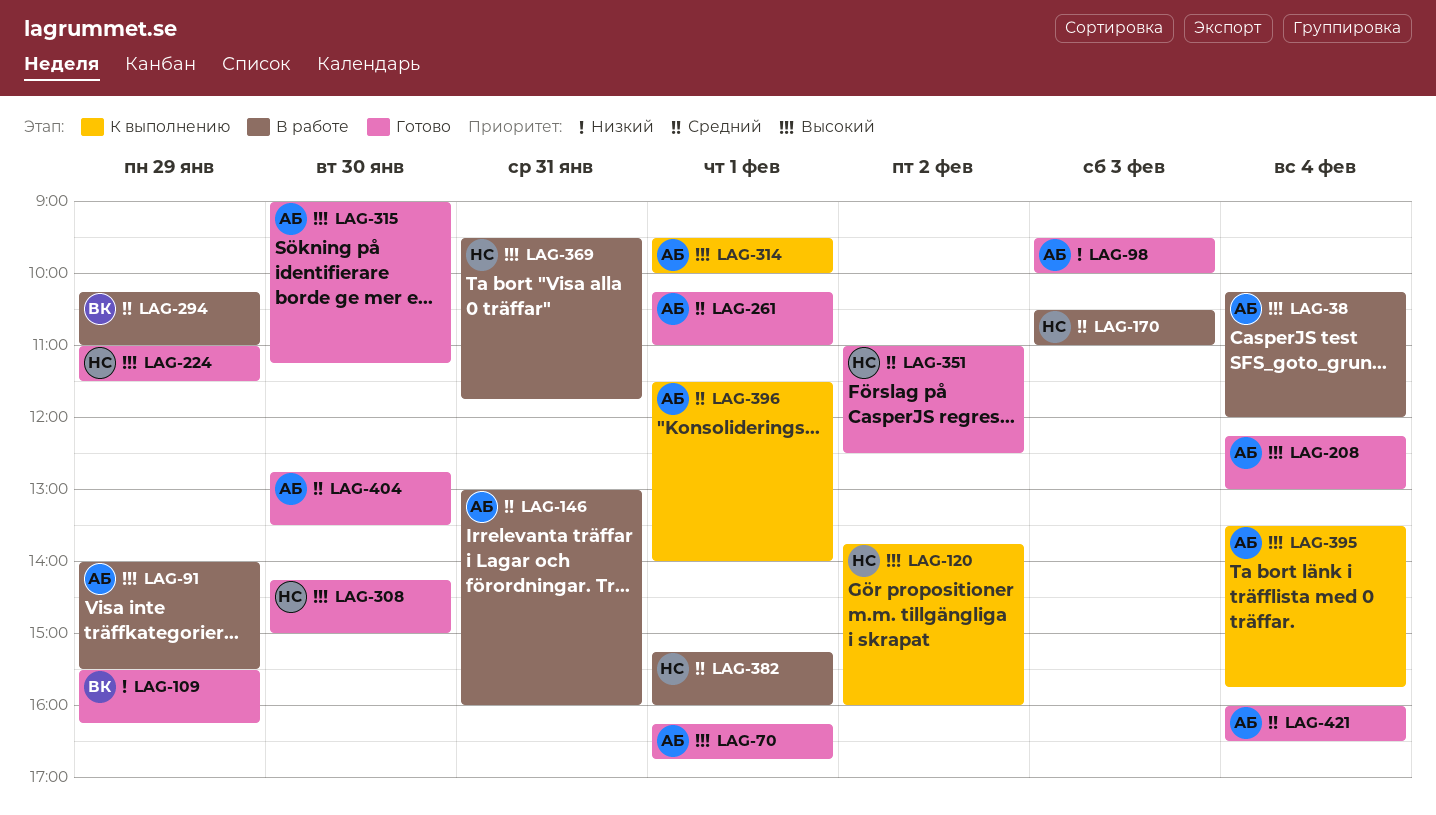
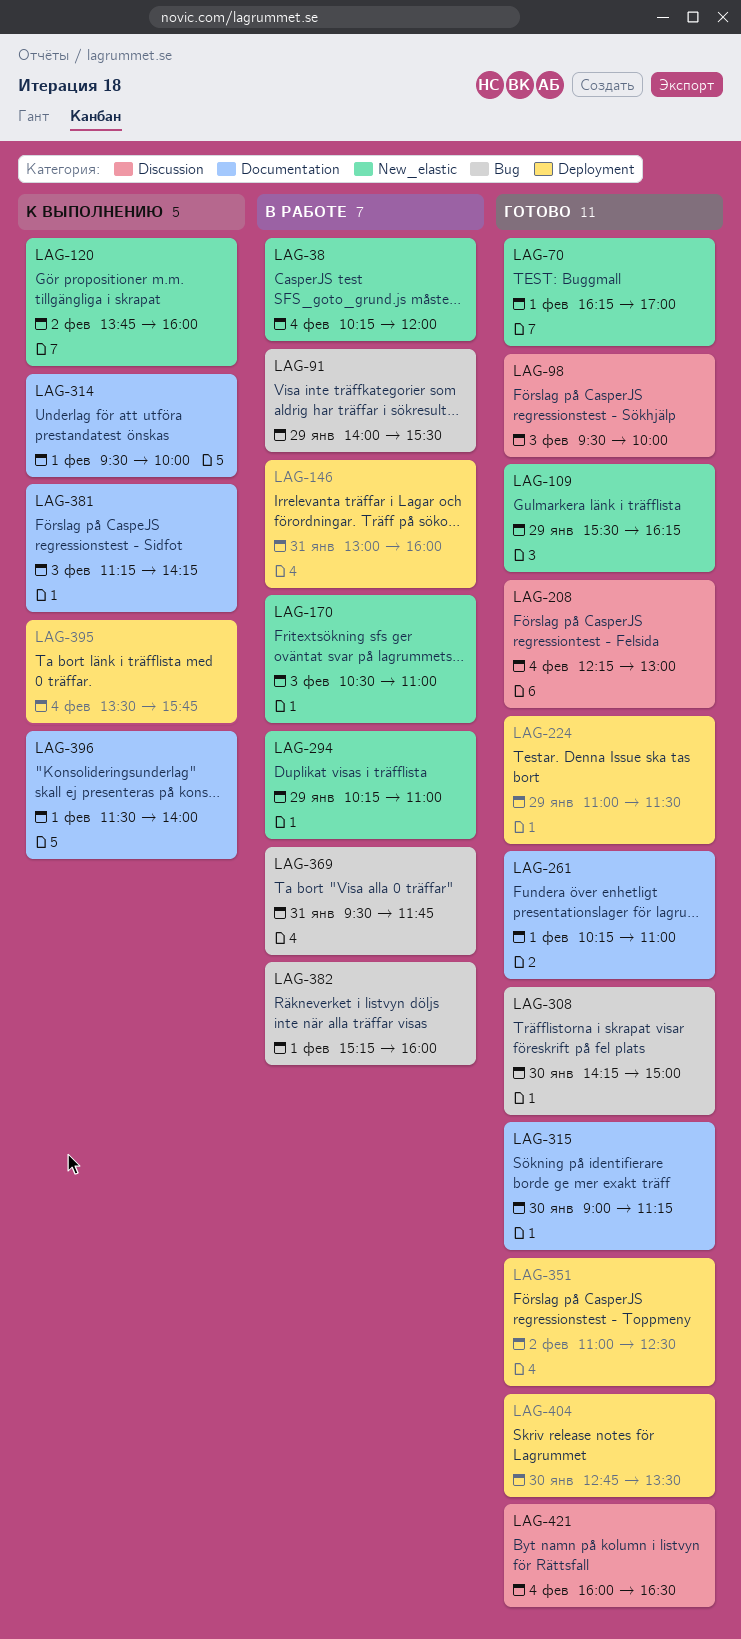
LAG-70, ends: 16:45 -> 17:00
LAG-381: none -> present

